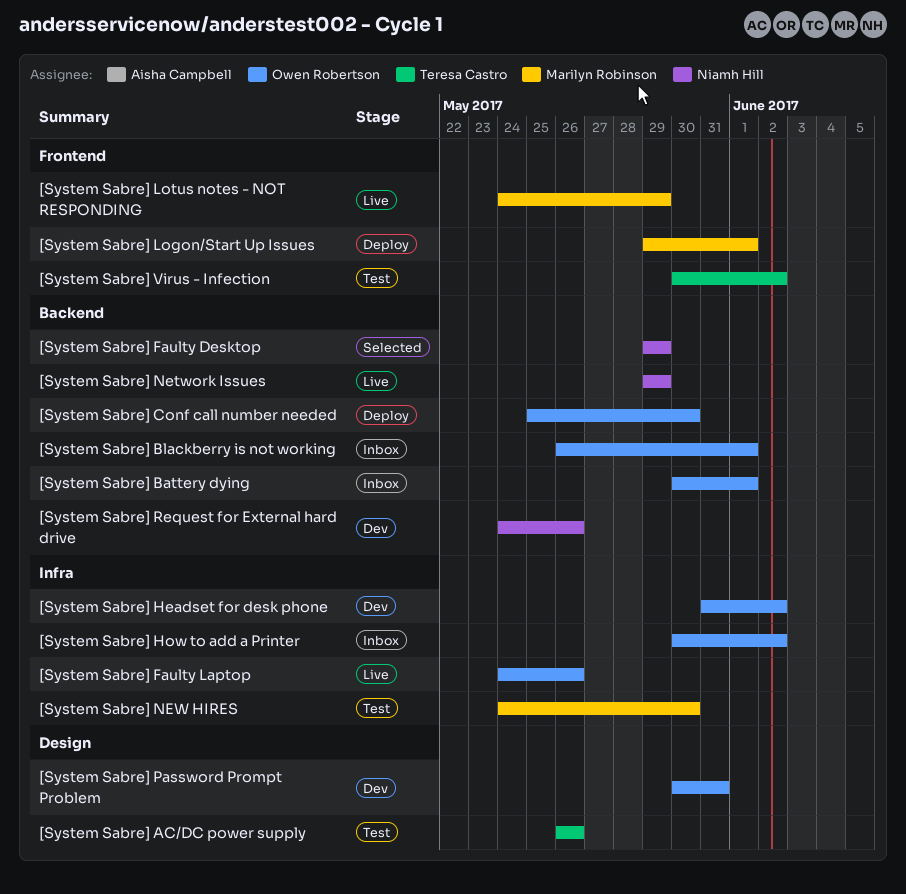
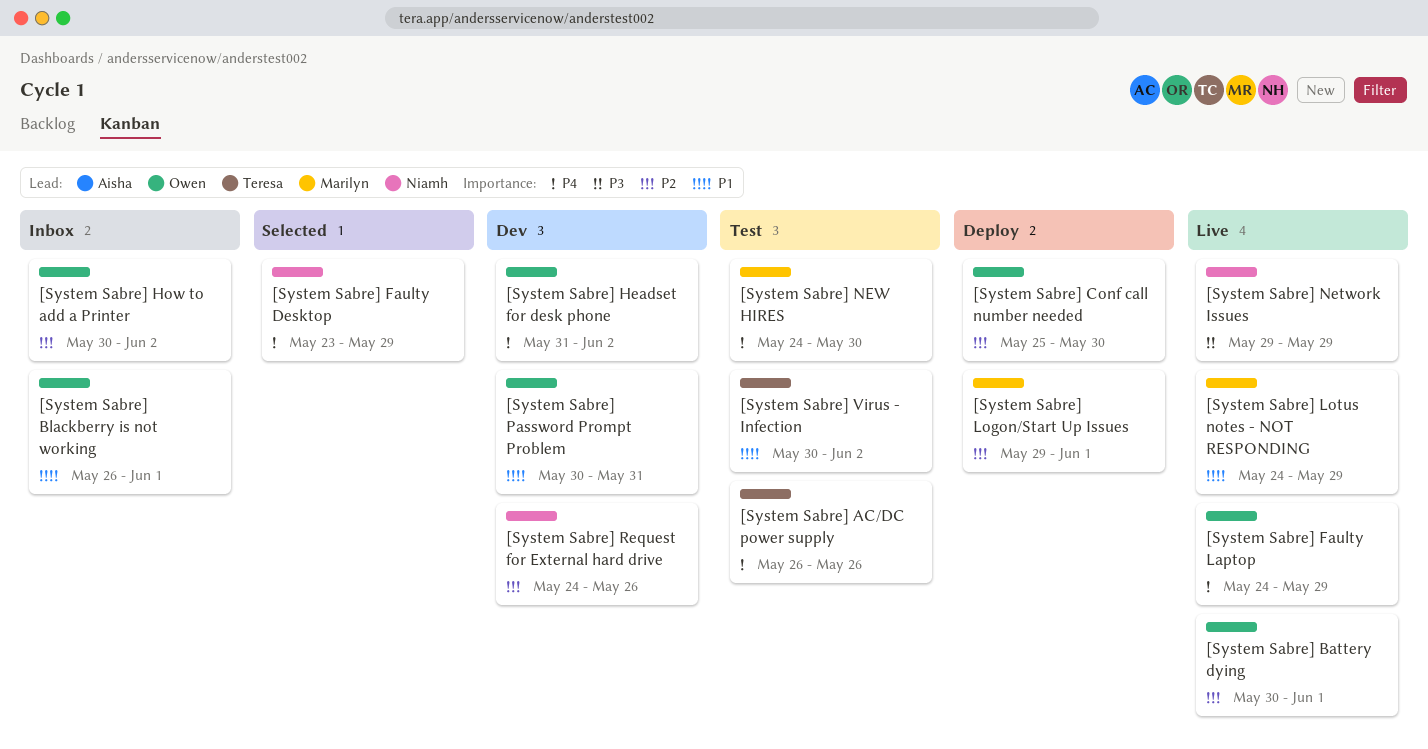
[System Sabre] Battery dying, status: Inbox -> Live
[System Sabre] Faulty Desktop, start: May 29 -> May 23
[System Sabre] Faulty Laptop, due: May 26 -> May 29

